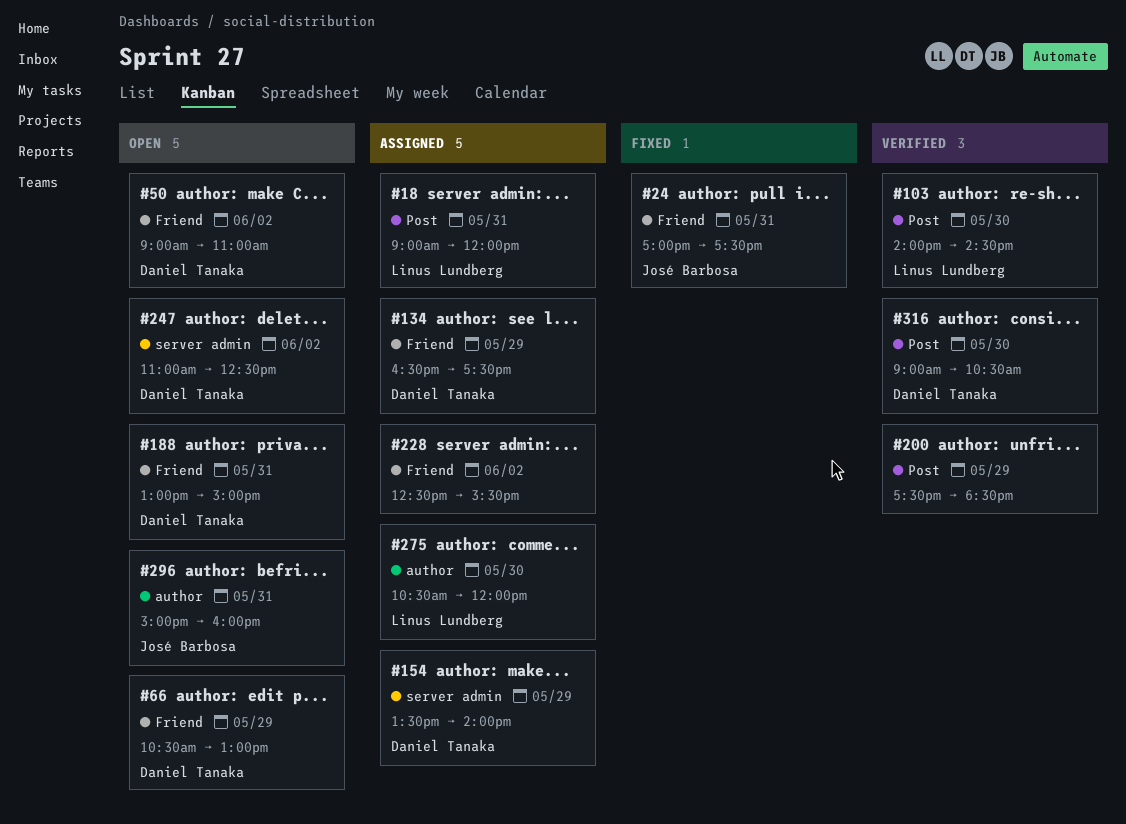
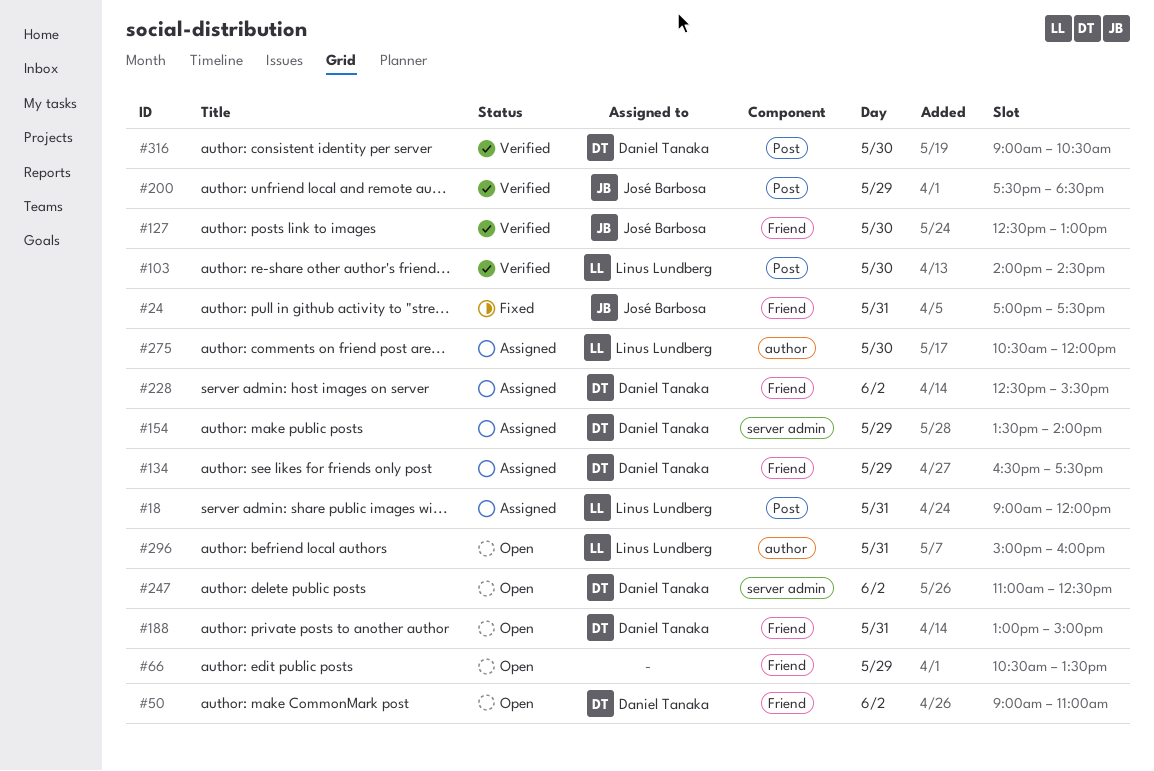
#66, owner: Daniel Tanaka -> none
#66, ends: 13:00 -> 13:30
#127: none -> present
#200, owner: none -> José Barbosa
#228, owner: none -> Daniel Tanaka
#296, owner: José Barbosa -> Linus Lundberg

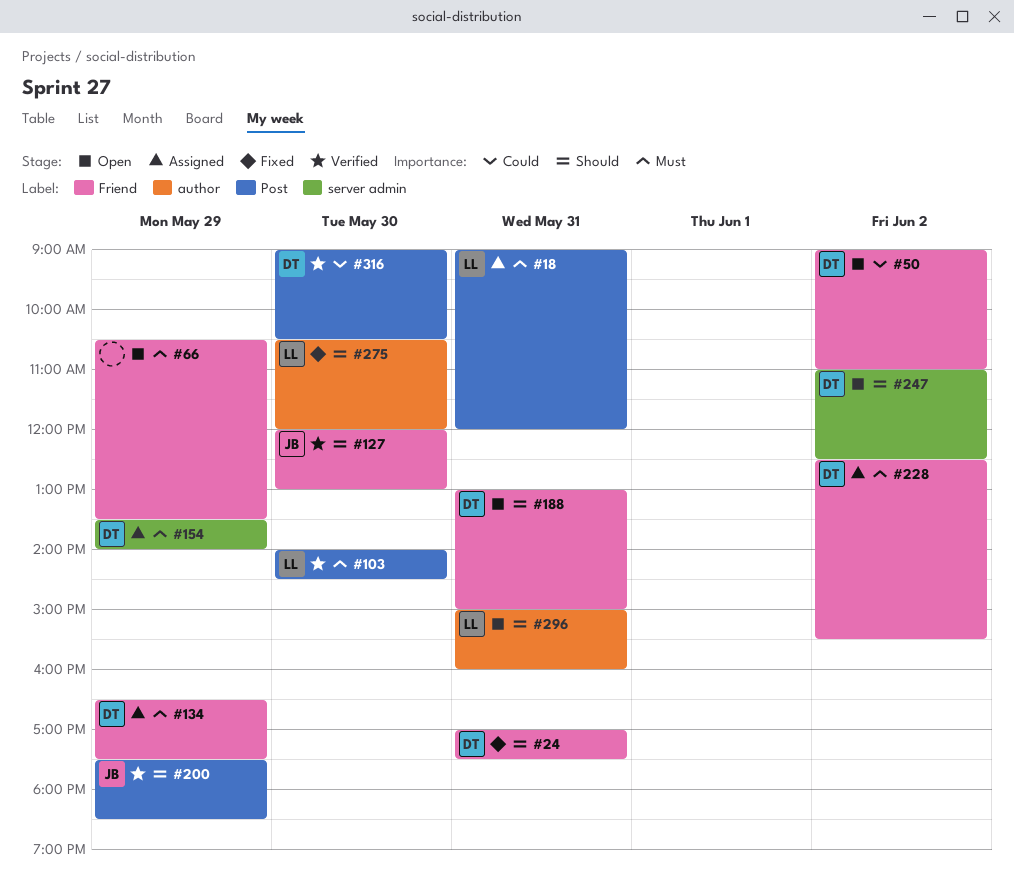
#24, owner: José Barbosa -> Daniel Tanaka
#127, begins: 12:30 -> 12:00
#275, status: Assigned -> Fixed

